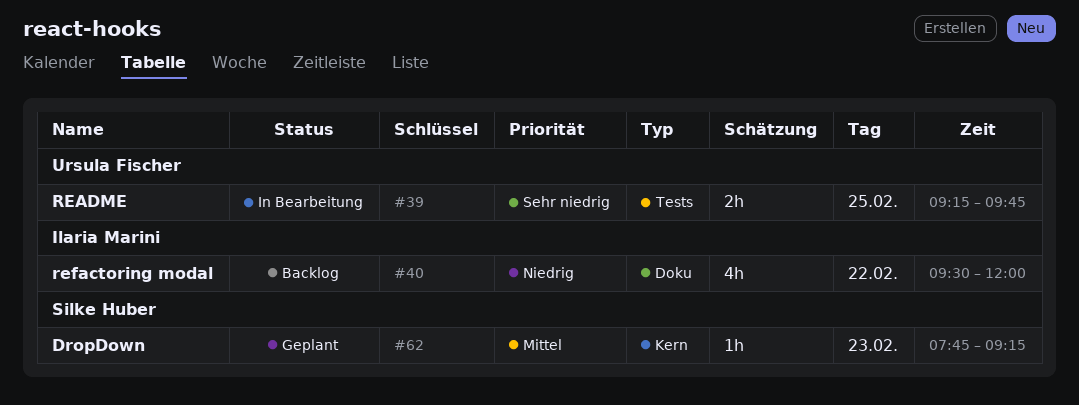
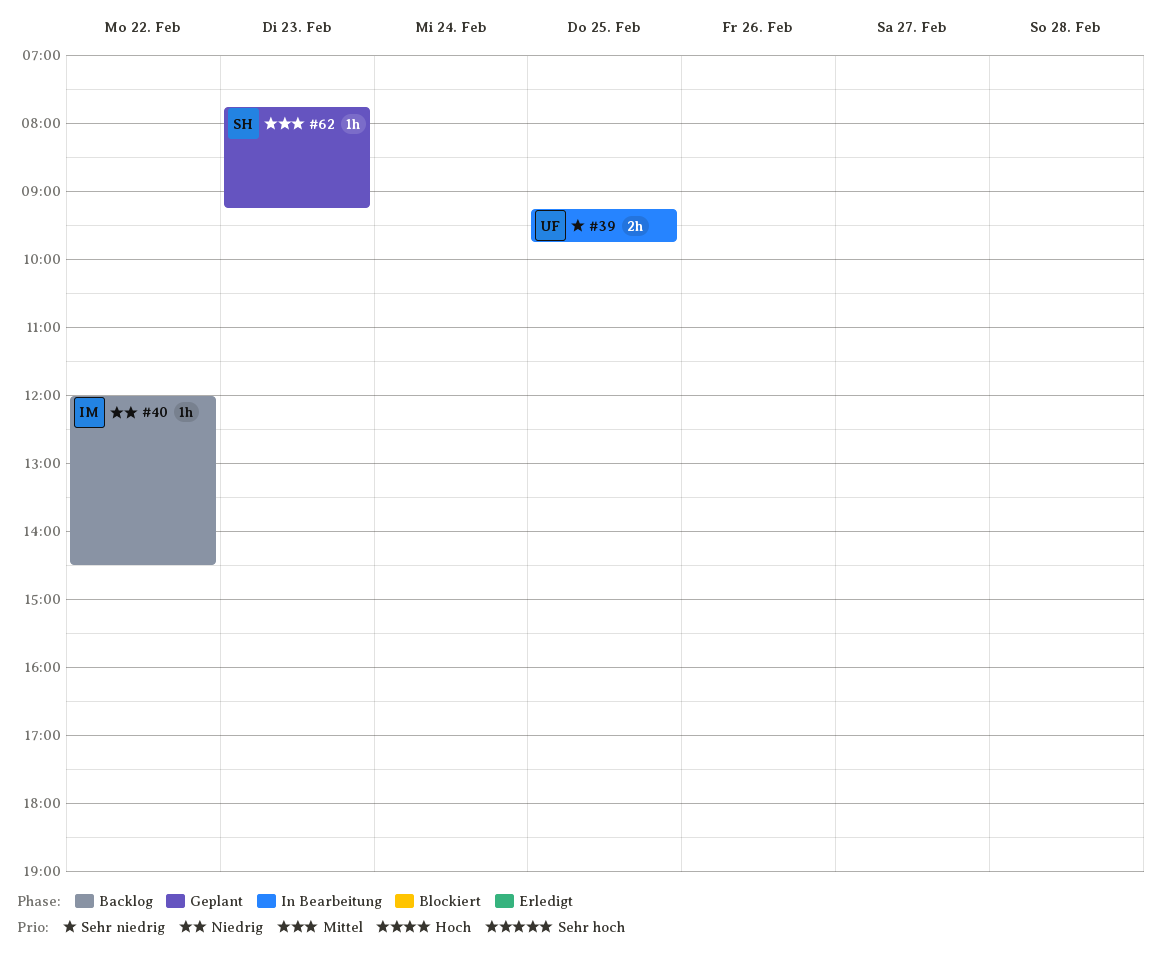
#40, estimate: 4h -> 1h
#40, begins: 09:30 -> 12:00
#40, ends: 12:00 -> 14:30

